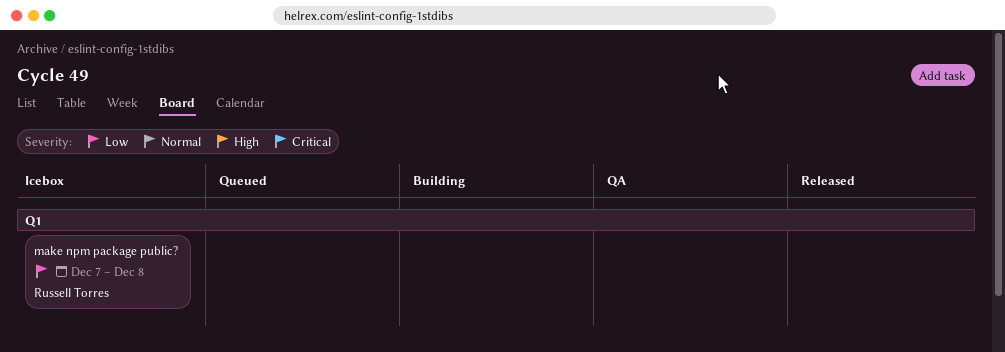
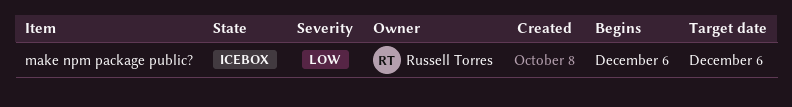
make npm package public?, start: Dec 7 -> Dec 6
make npm package public?, due: Dec 8 -> Dec 6

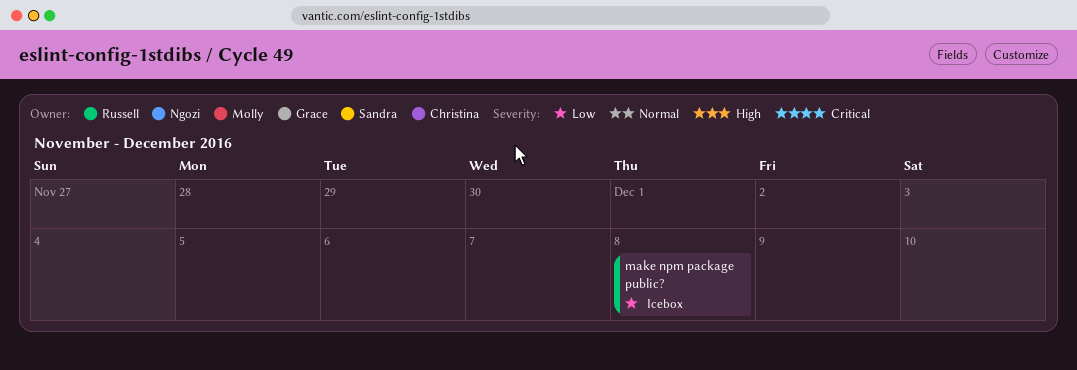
make npm package public?, due: Dec 6 -> Dec 8

